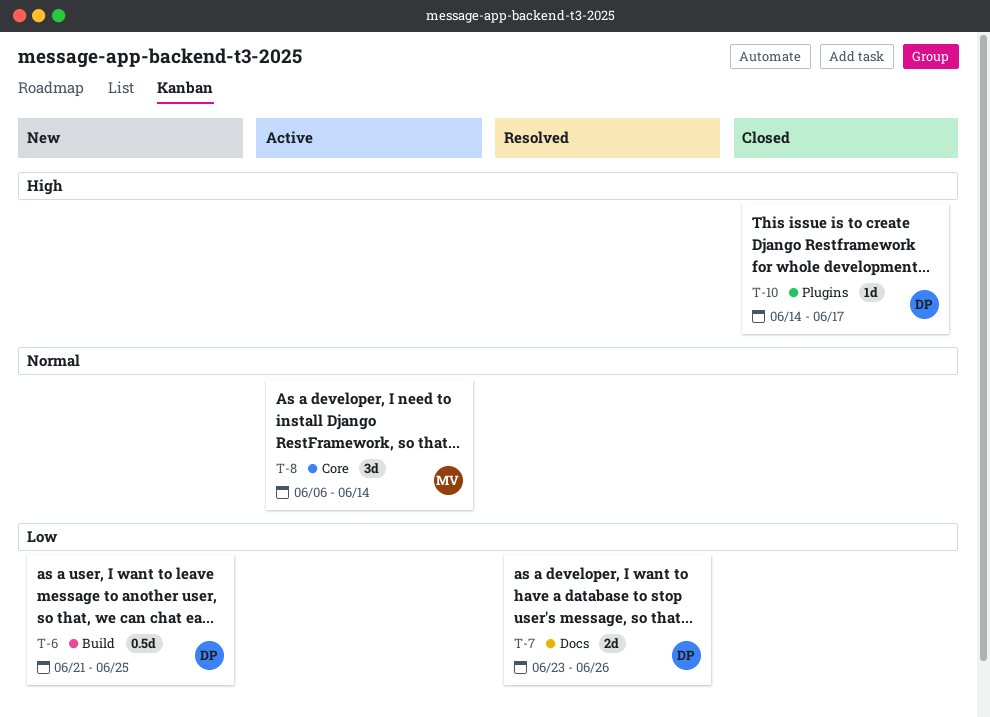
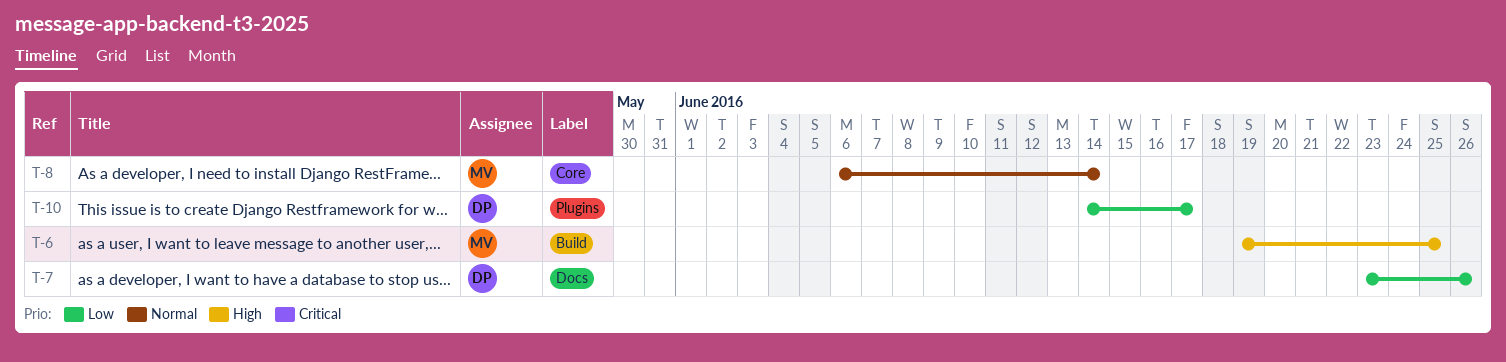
T-6, owner: DP -> MV
T-6, priority: Low -> High
T-6, start: Jun 21 -> Jun 19
T-10, priority: High -> Low

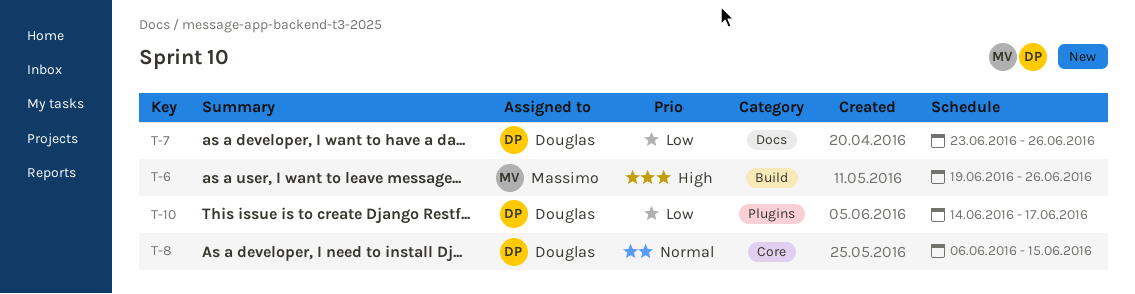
T-6, due: Jun 25 -> Jun 26
T-8, owner: Massimo -> Douglas
T-8, due: Jun 14 -> Jun 15

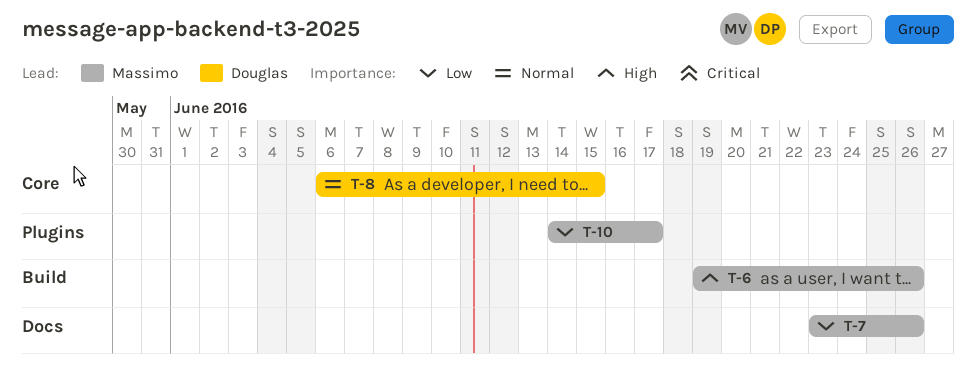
T-7, owner: Douglas -> Massimo
T-10, owner: Douglas -> Massimo

